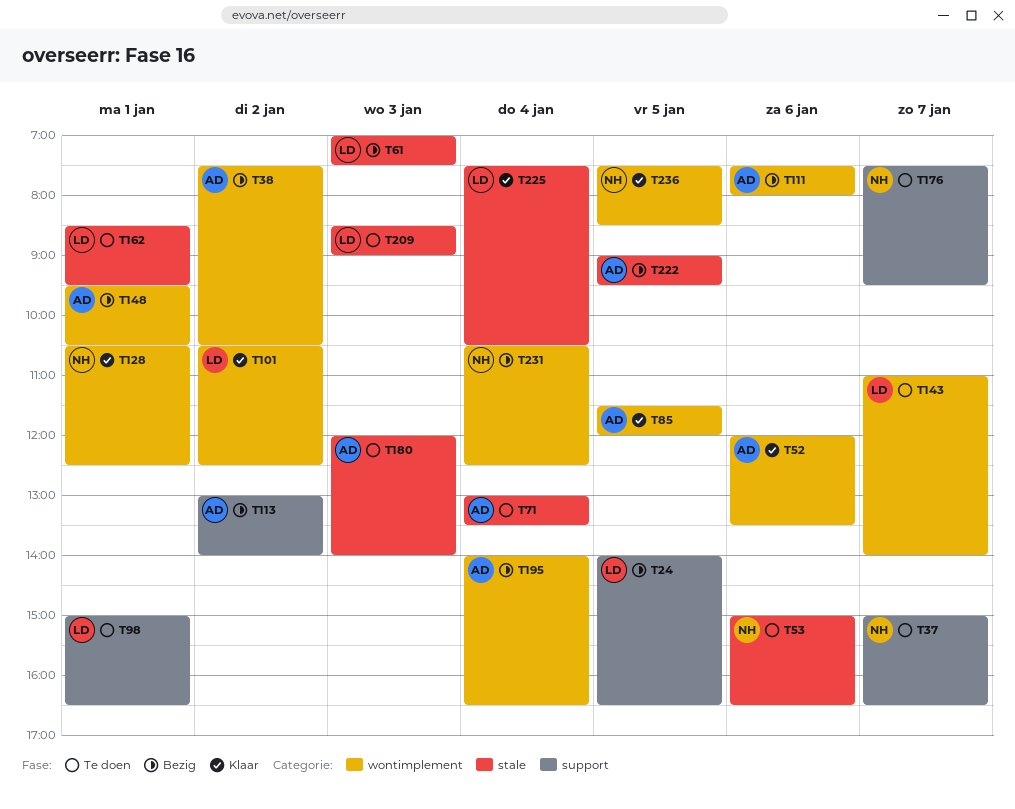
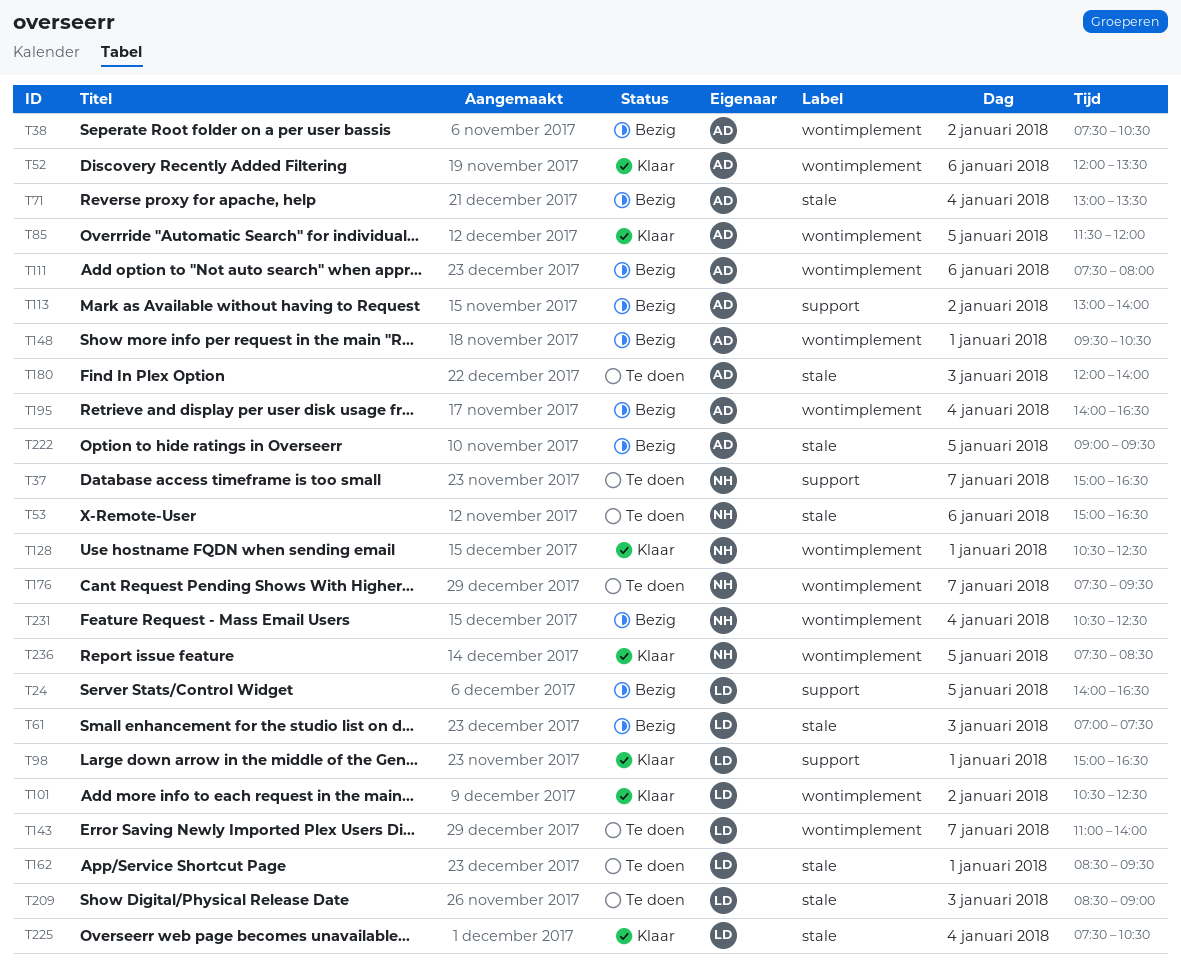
T71, status: Te doen -> Bezig
T98, status: Te doen -> Klaar
T176, label: support -> wontimplement

